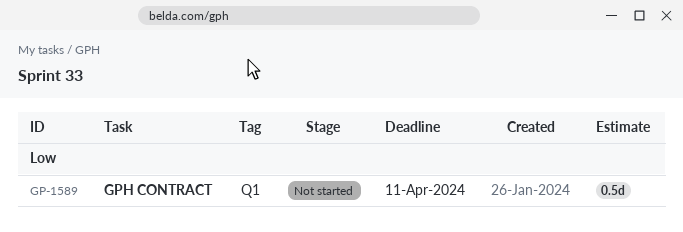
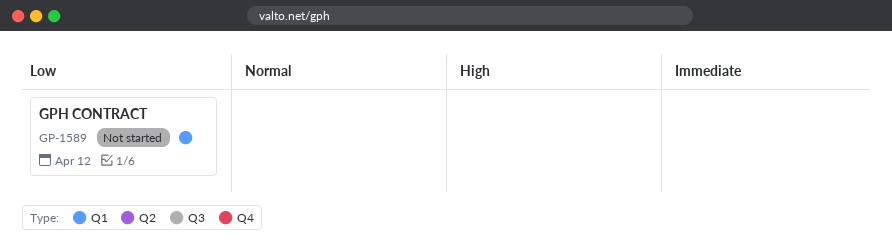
GP-1589, due: Apr 11 -> Apr 12

